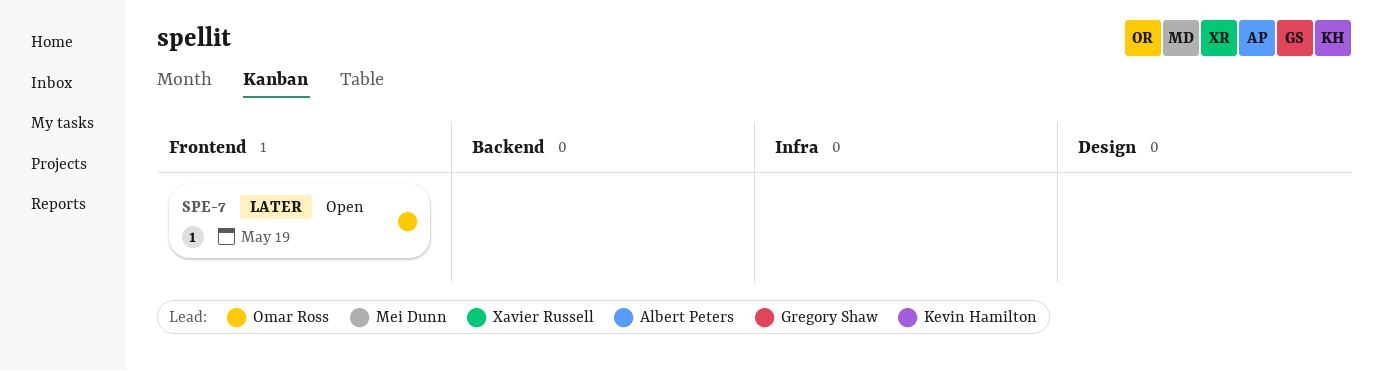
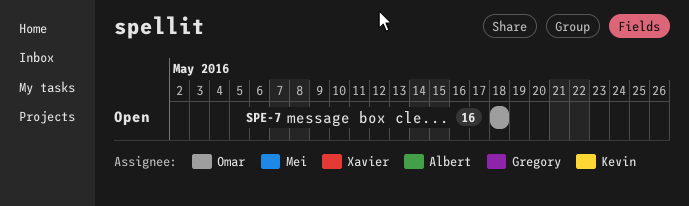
SPE-7, estimate: 1 -> 16
SPE-7, due: May 19 -> May 18

